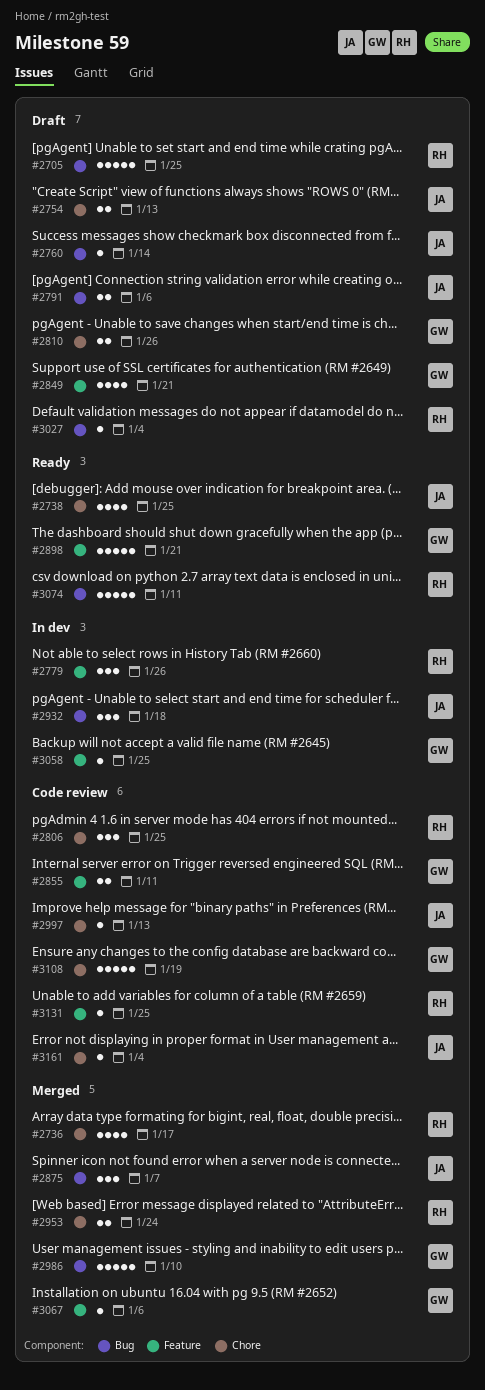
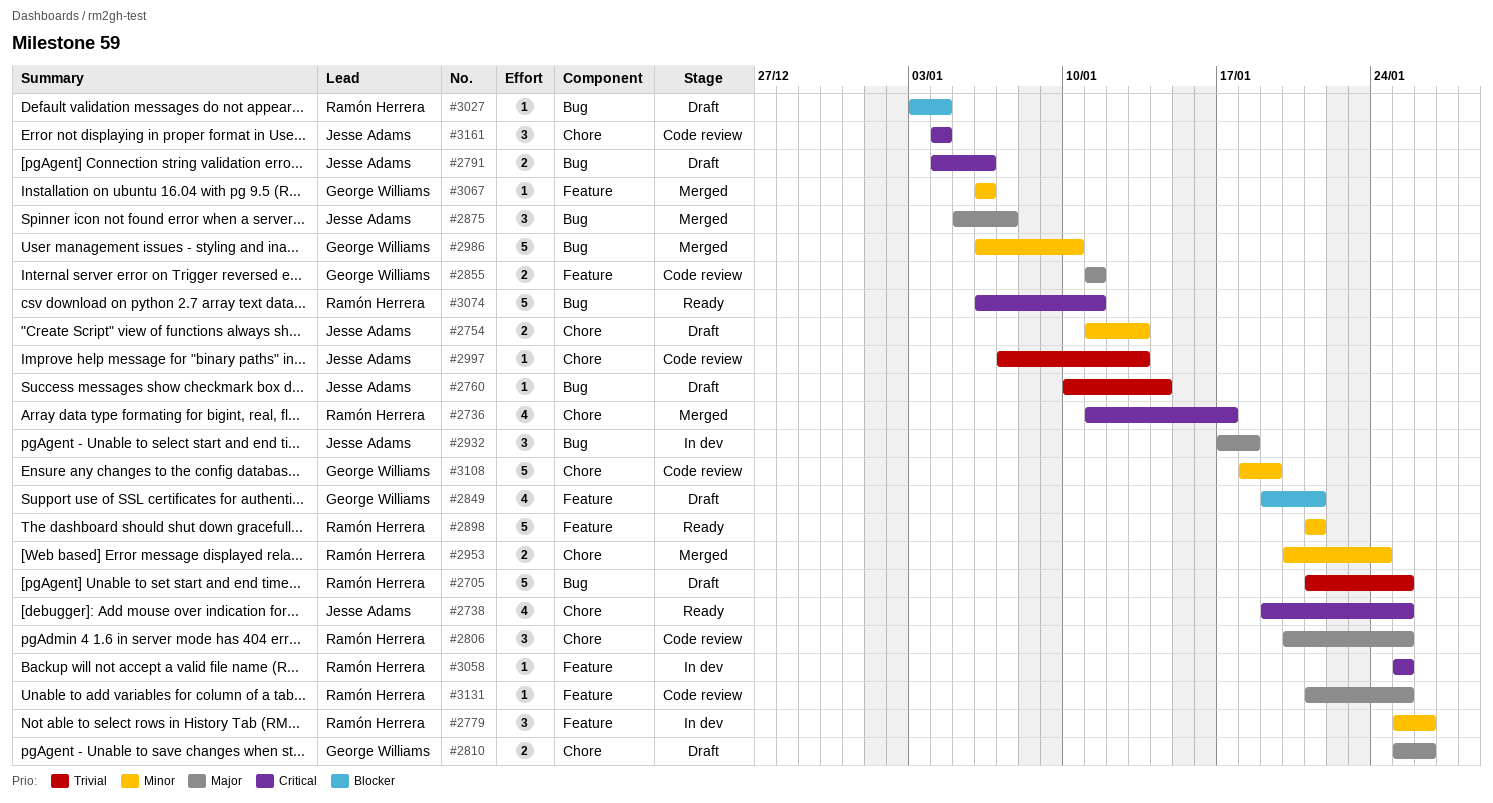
#2898, owner: George Williams -> Ramón Herrera
#3058, owner: George Williams -> Ramón Herrera
#3161, estimate: 1 -> 3

